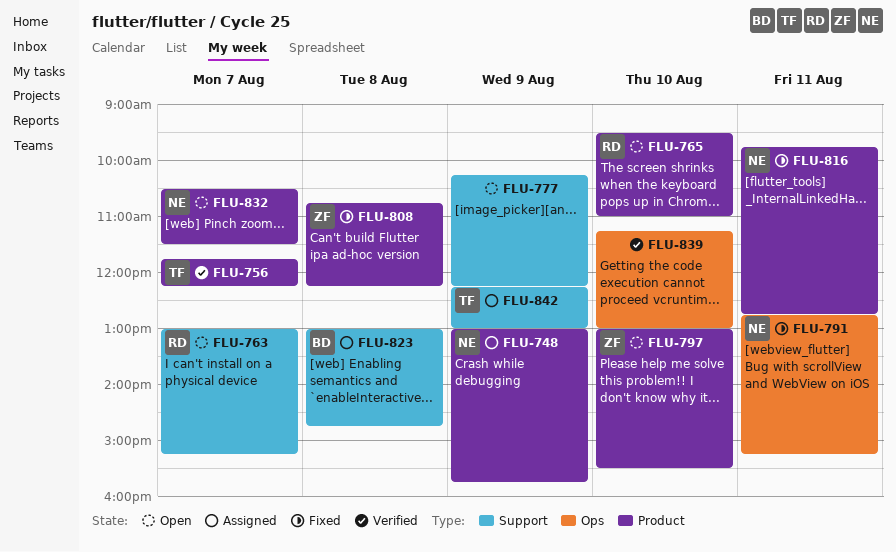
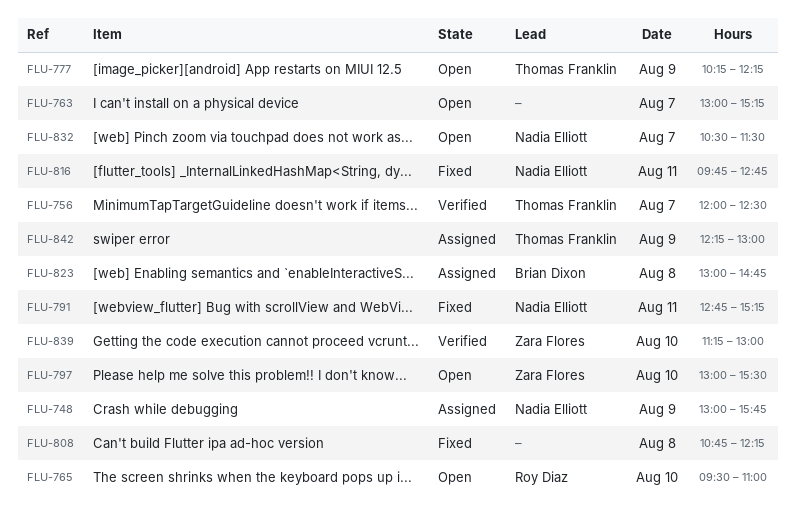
FLU-756, begins: 11:45 -> 12:00
FLU-756, ends: 12:15 -> 12:30
FLU-763, owner: Roy Diaz -> none
FLU-777, owner: none -> Thomas Franklin
FLU-808, owner: Zara Flores -> none
FLU-839, owner: none -> Zara Flores

